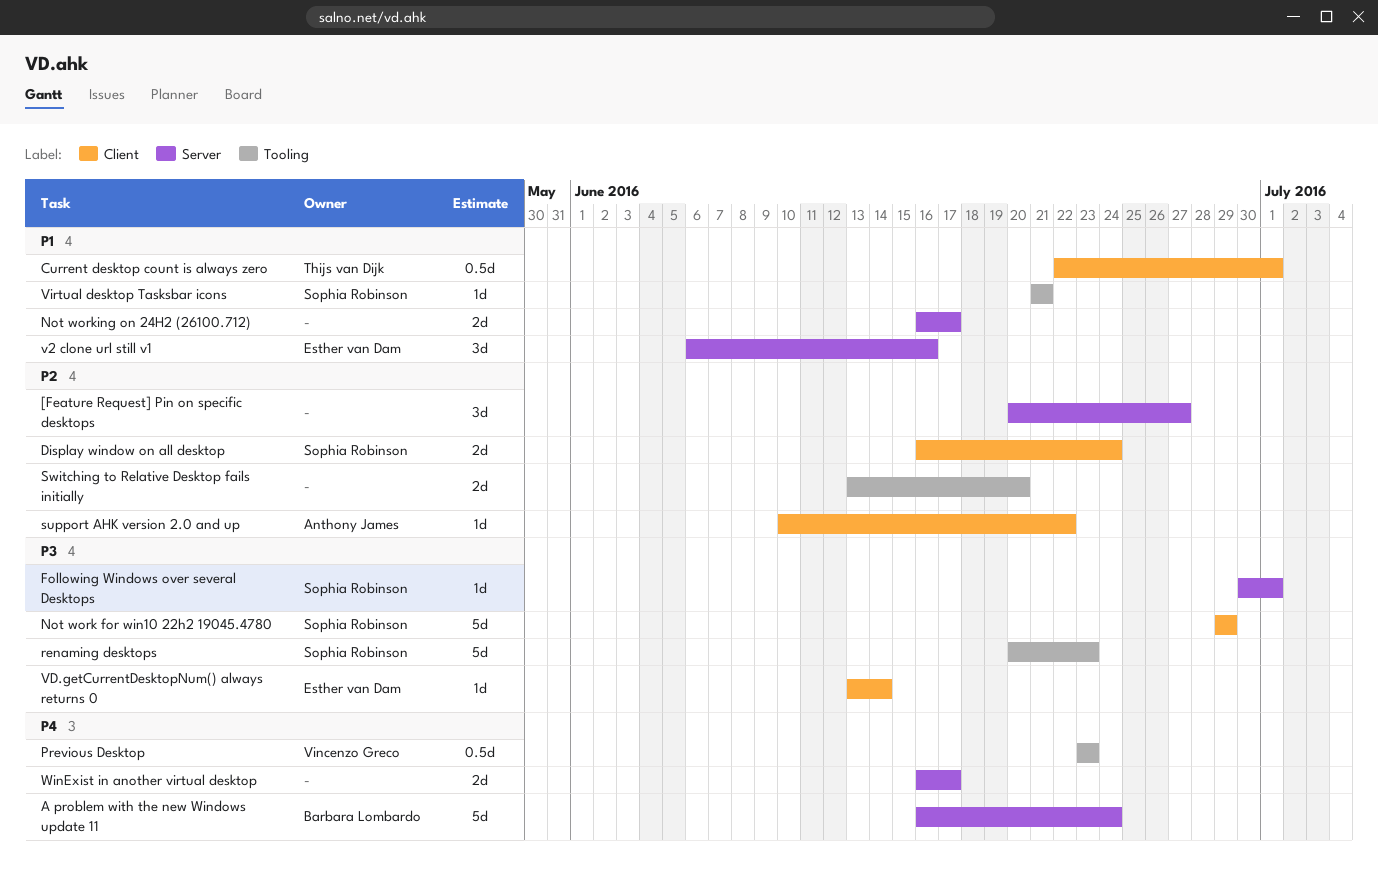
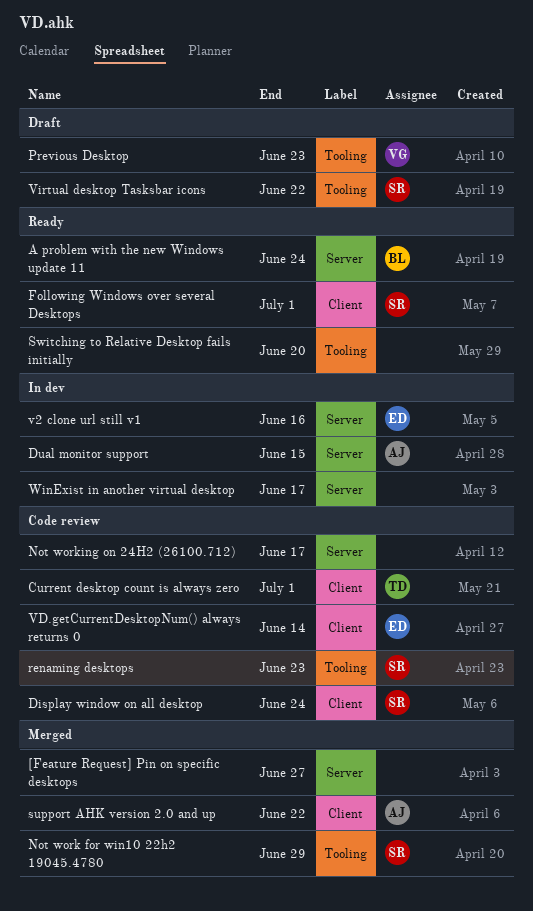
Dual monitor support: none -> present
Following Windows over several Desktops, label: Server -> Client
Not work for win10 22h2 19045.4780, label: Client -> Tooling
Virtual desktop Tasksbar icons, due: Jun 21 -> Jun 22

